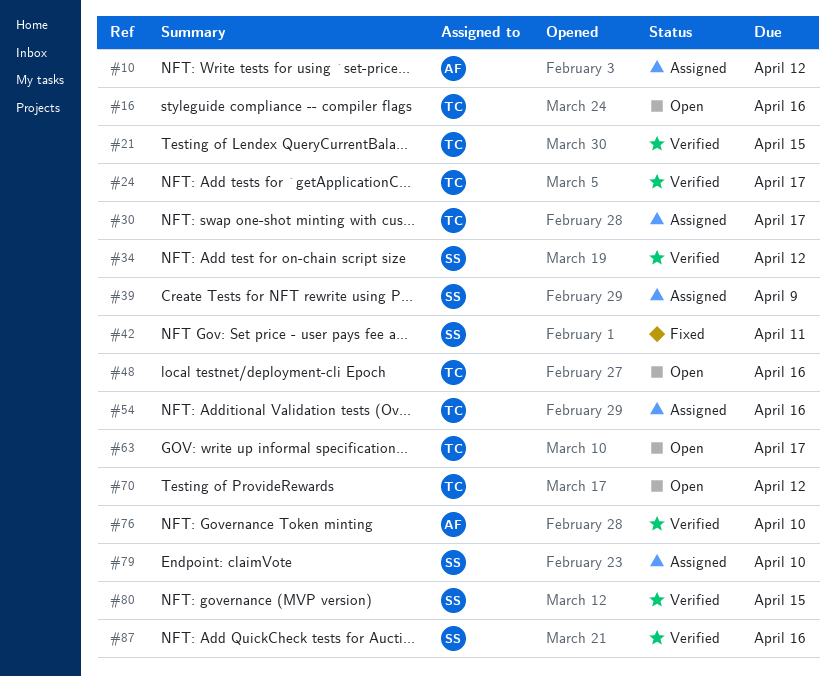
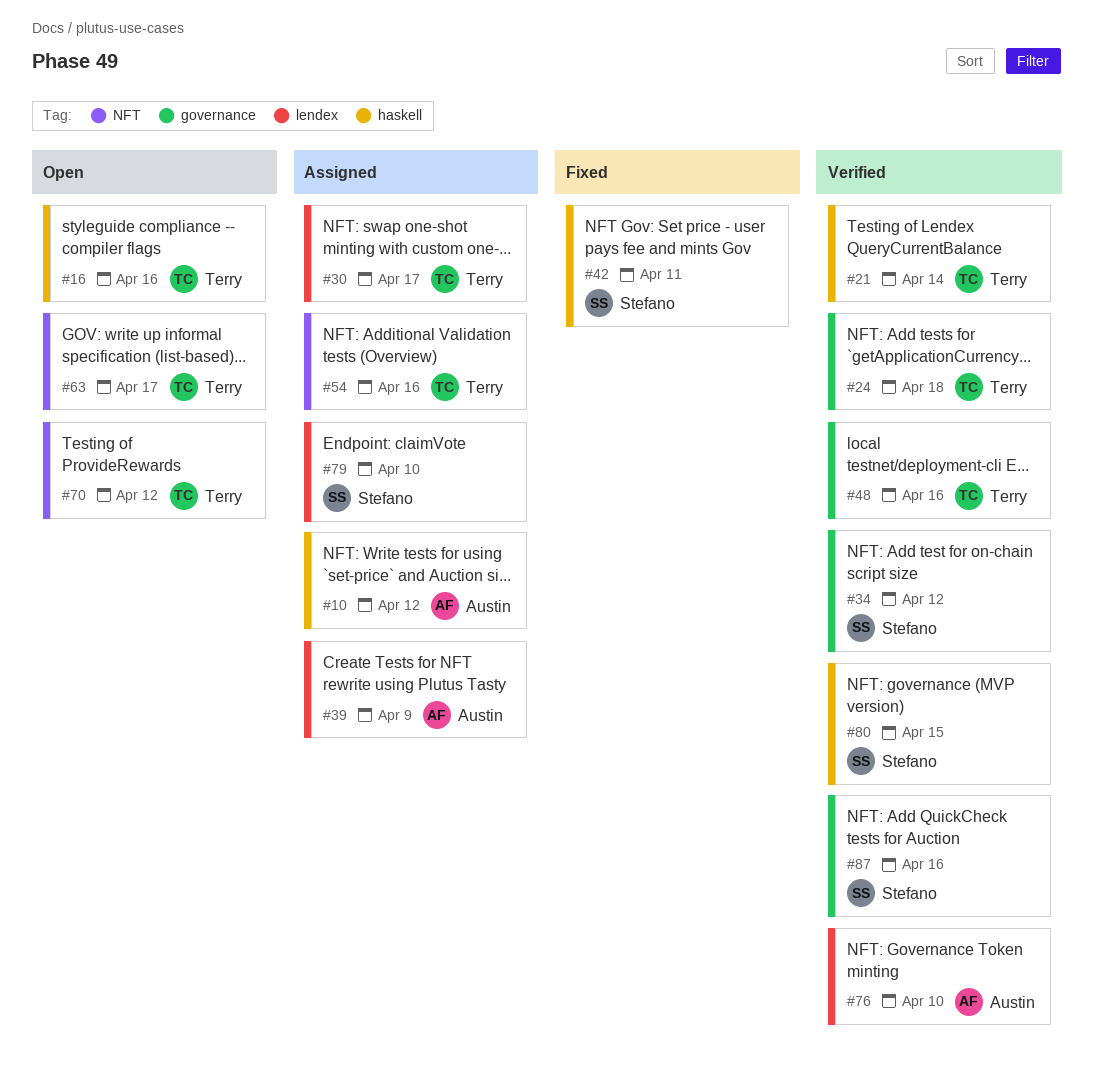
#21, due: Apr 15 -> Apr 14
#24, due: Apr 17 -> Apr 18
#39, owner: Stefano -> Austin
#48, status: Open -> Verified

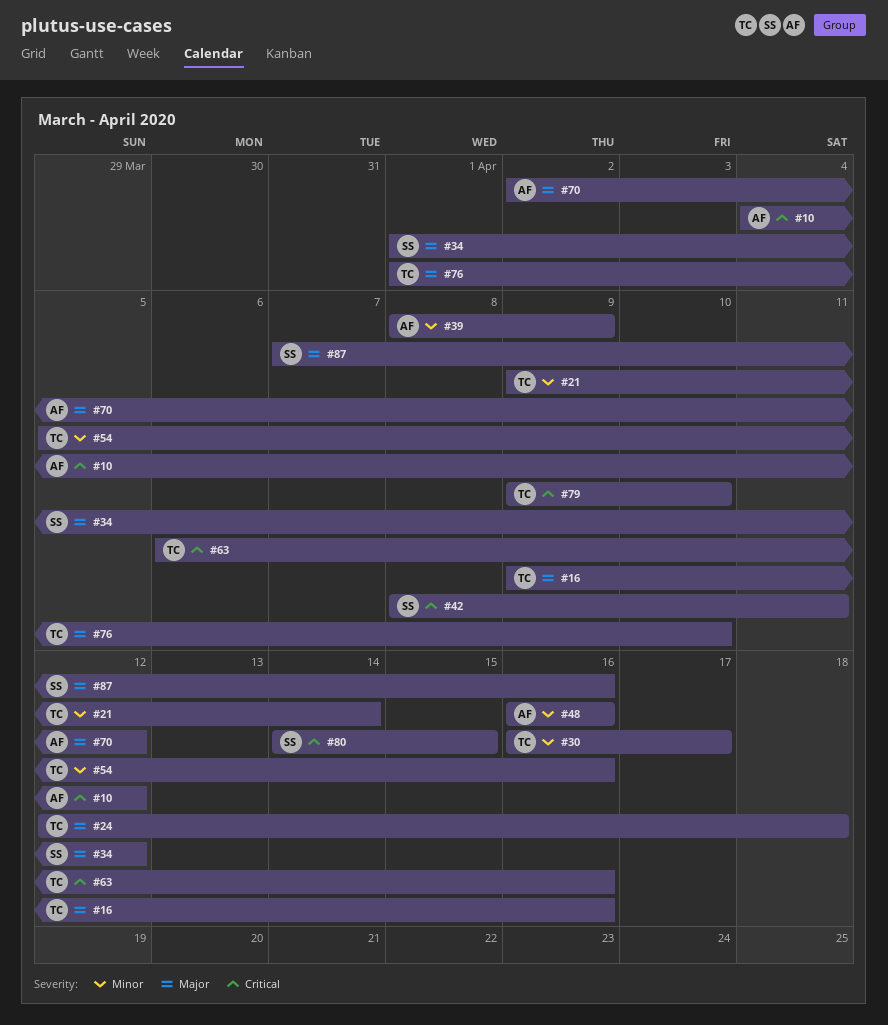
#48, owner: Terry -> Austin
#63, due: Apr 17 -> Apr 16
#70, owner: Terry -> Austin
#76, owner: Austin -> Terry
#79, owner: Stefano -> Terry

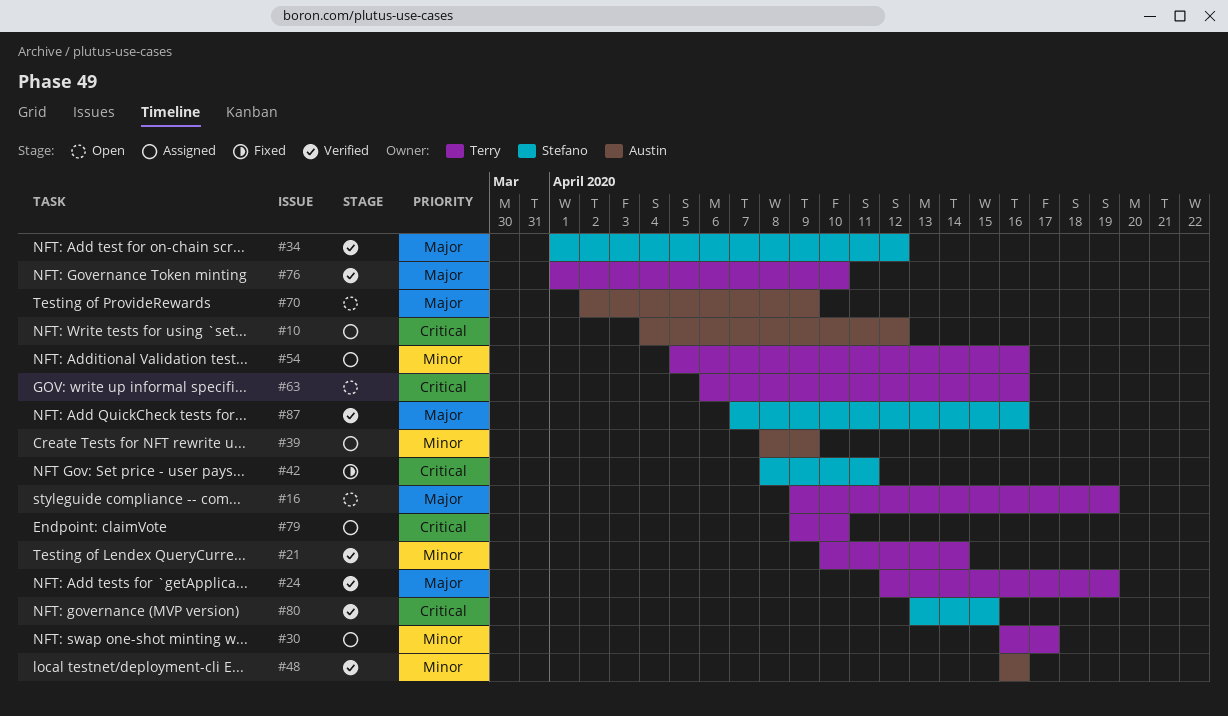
#16, due: Apr 16 -> Apr 19
#21, start: Apr 9 -> Apr 10
#24, due: Apr 18 -> Apr 19
#70, due: Apr 12 -> Apr 9
#80, start: Apr 14 -> Apr 13

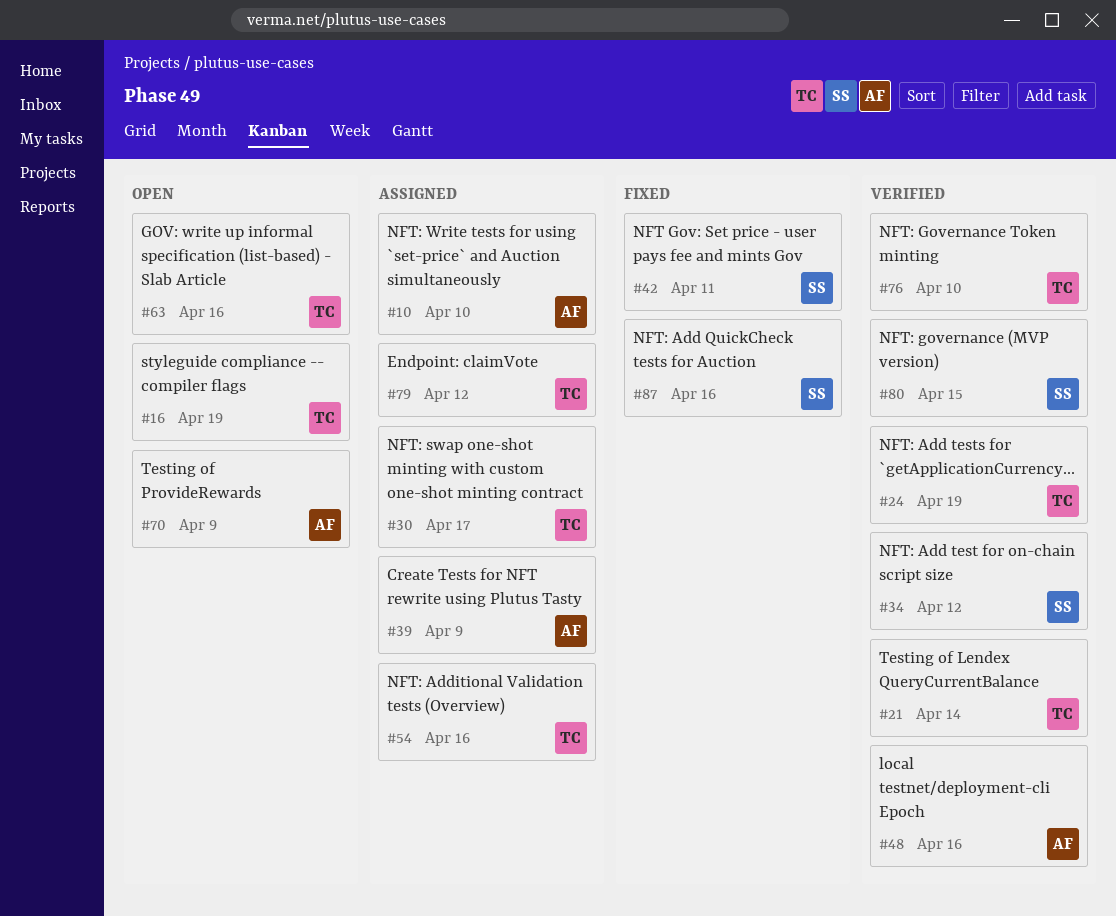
#10, due: Apr 12 -> Apr 10
#79, due: Apr 10 -> Apr 12
#87, status: Verified -> Fixed

